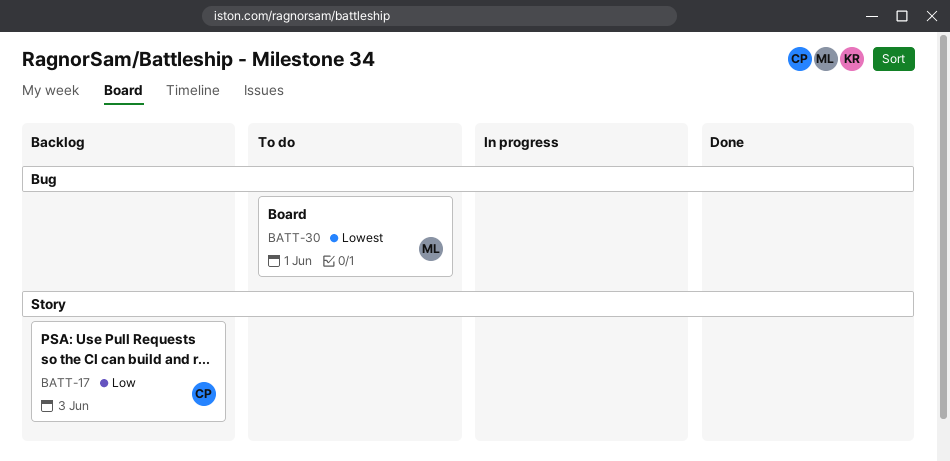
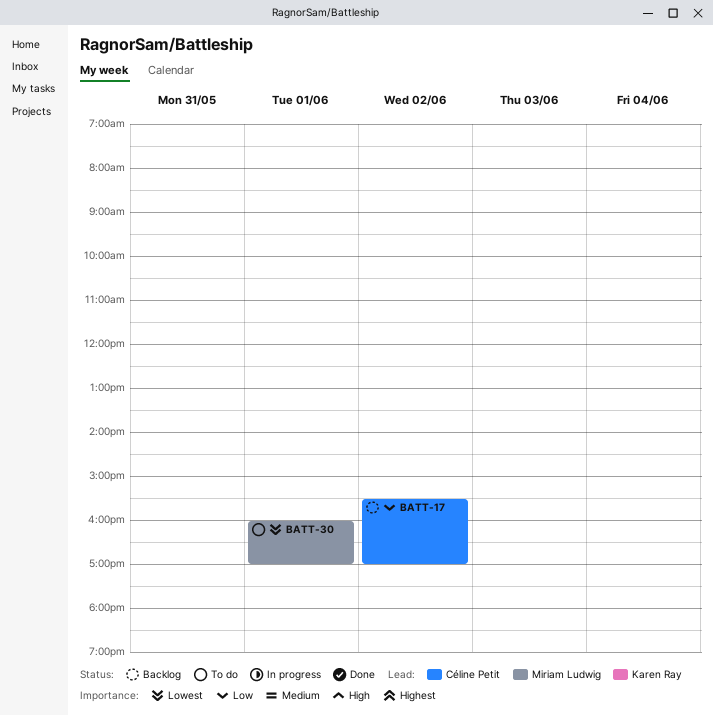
BATT-17, day: Jun 3 -> Jun 2

